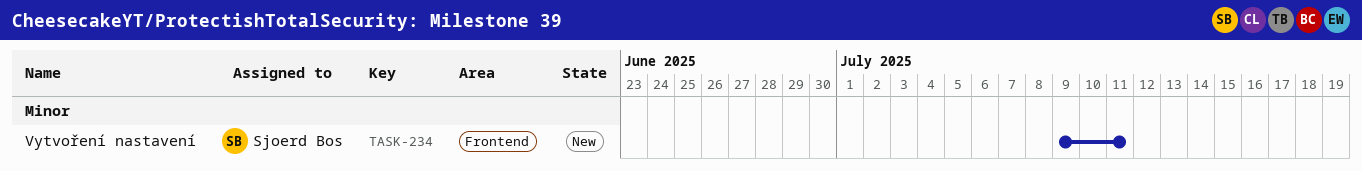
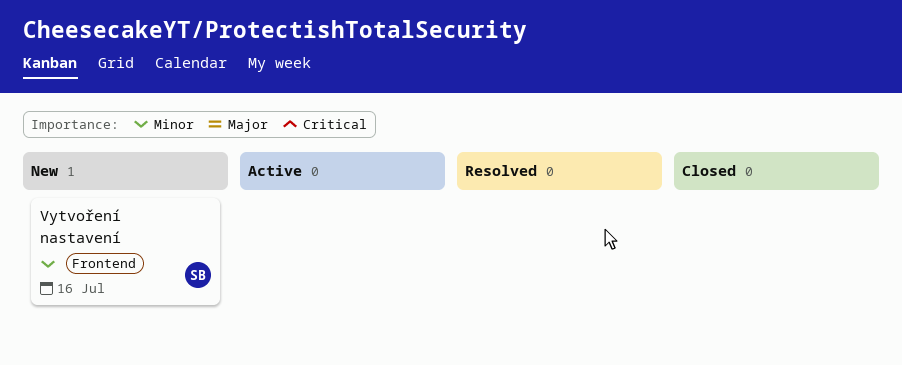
Vytvoření nastavení, due: Jul 11 -> Jul 16

